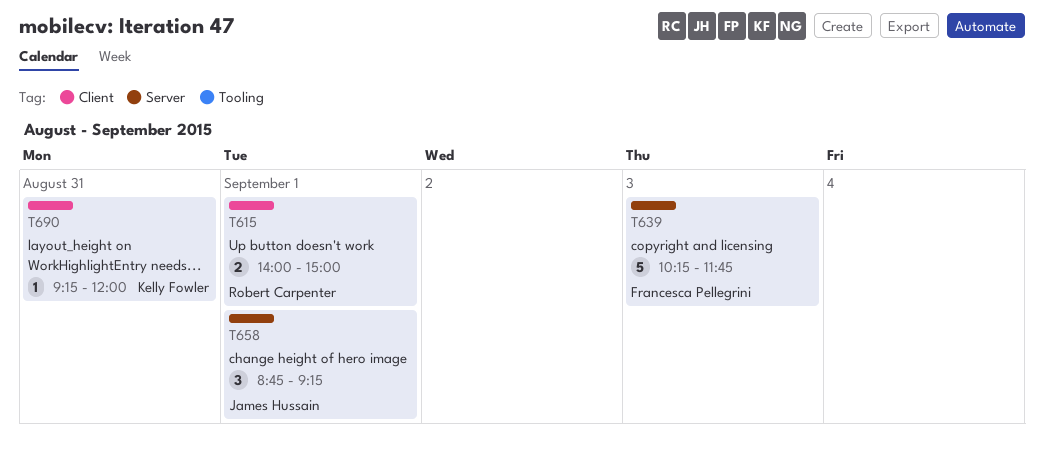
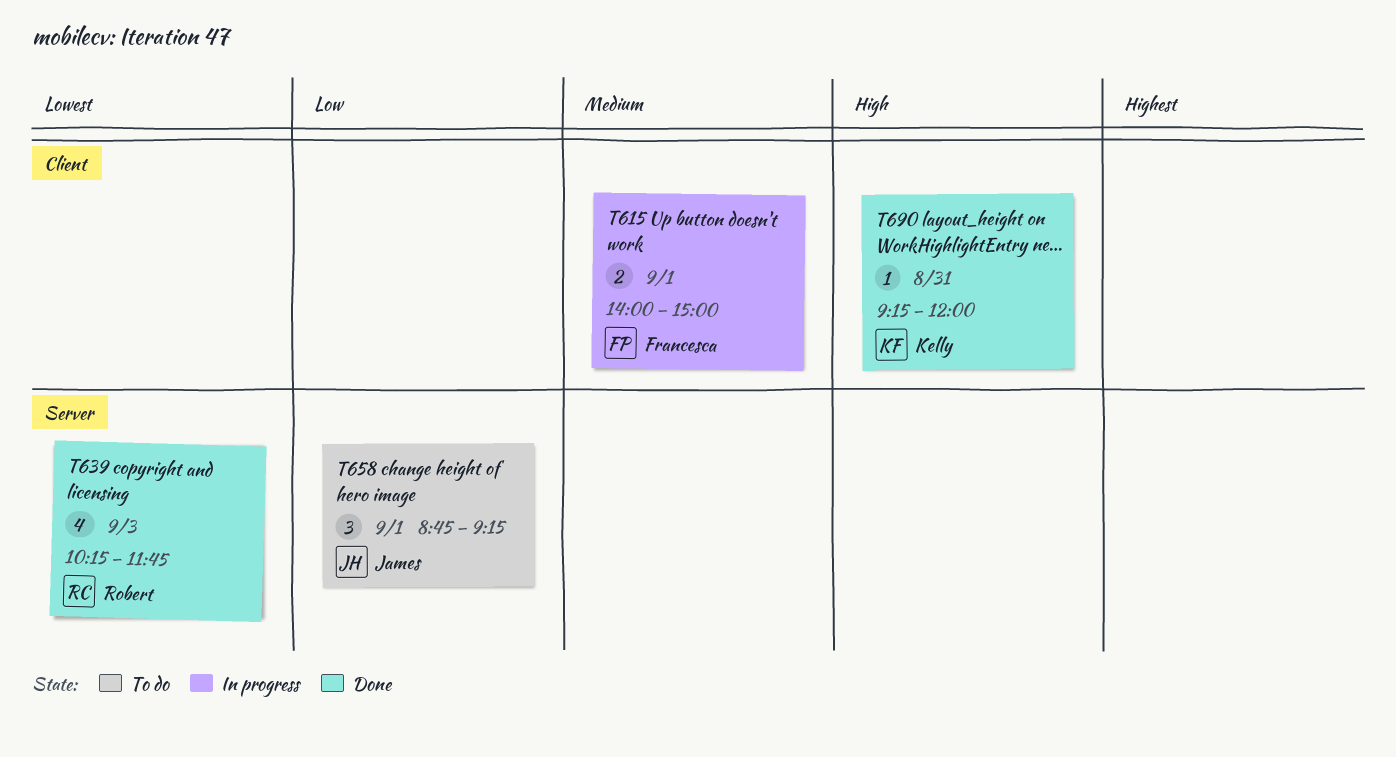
T615, owner: Robert Carpenter -> Francesca Pellegrini
T639, owner: Francesca Pellegrini -> Robert Carpenter
T639, estimate: 5 -> 4

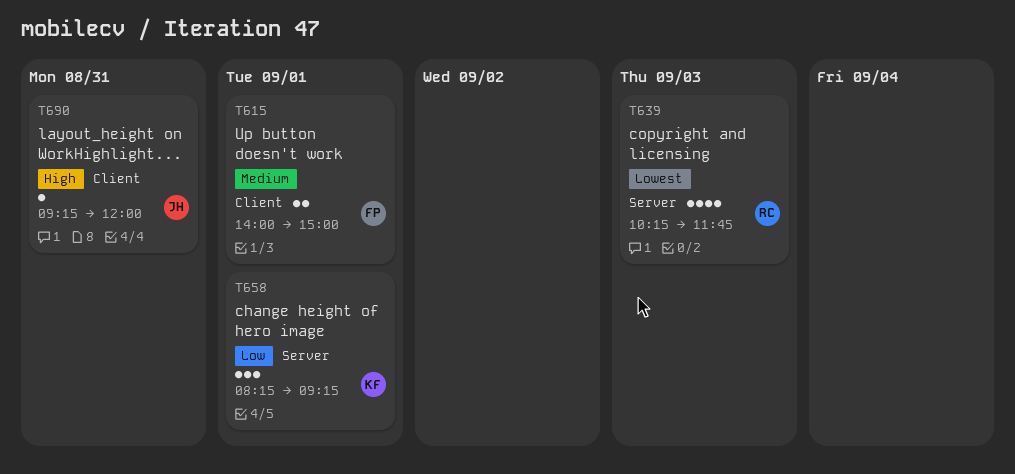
T658, owner: James -> Kelly
T658, begins: 08:45 -> 08:15
T690, owner: Kelly -> James

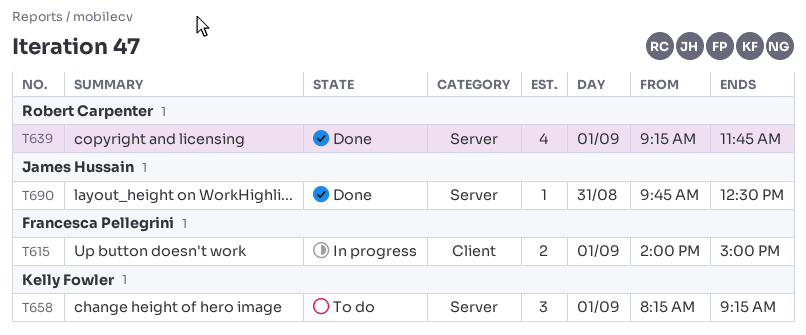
T639, day: Sep 3 -> Sep 1
T639, begins: 10:15 -> 09:15
T690, label: Client -> Server
T690, begins: 09:15 -> 09:45
T690, ends: 12:00 -> 12:30

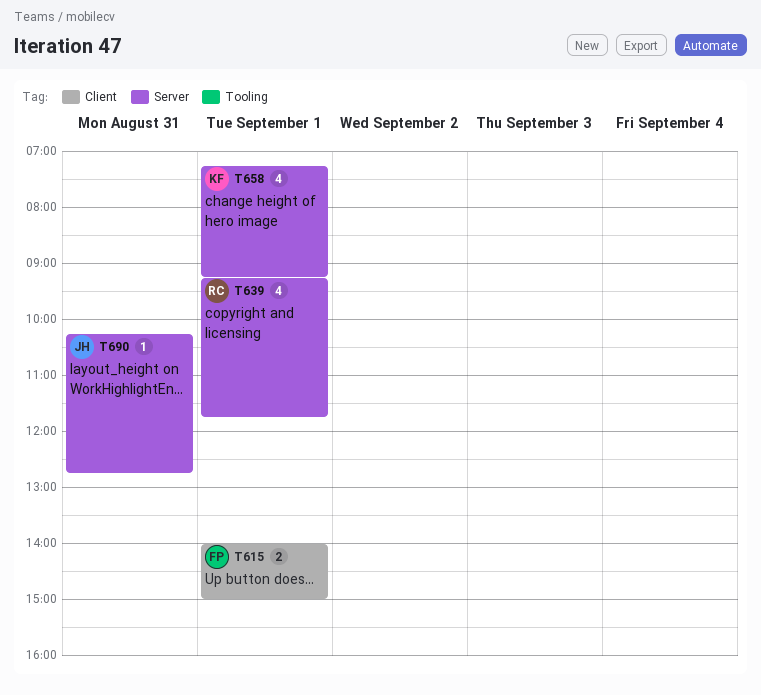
T658, estimate: 3 -> 4
T658, begins: 08:15 -> 07:15
T690, begins: 09:45 -> 10:15
T690, ends: 12:30 -> 12:45

